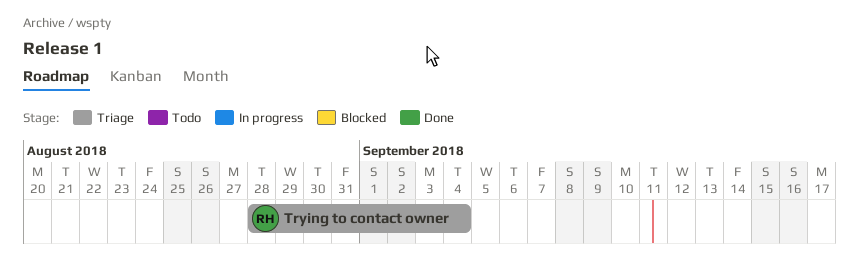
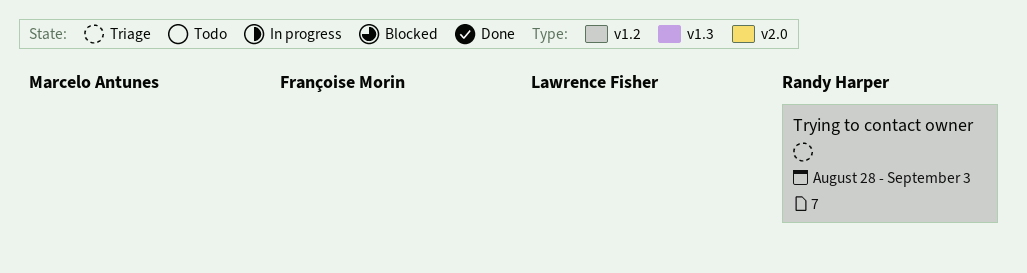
Trying to contact owner, due: Sep 4 -> Sep 3

